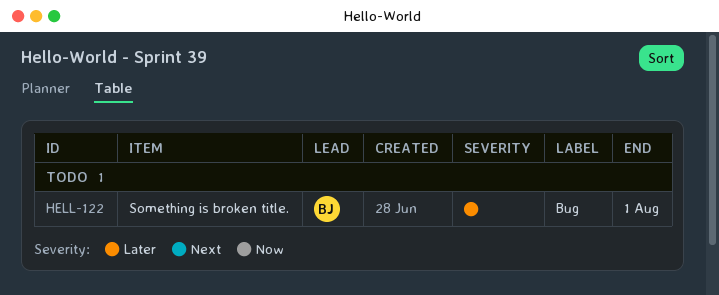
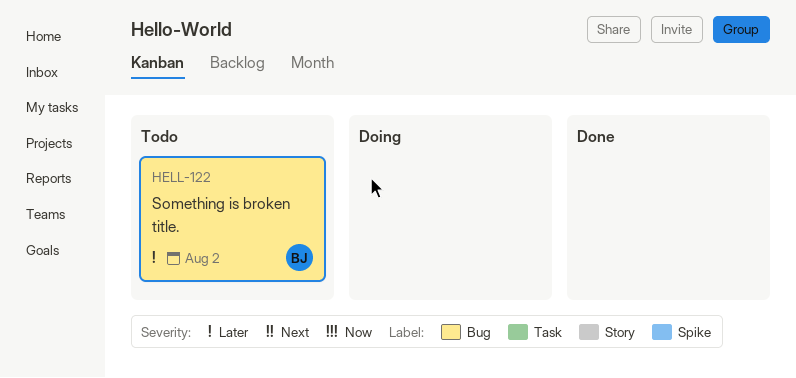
HELL-122, due: Aug 1 -> Aug 2

